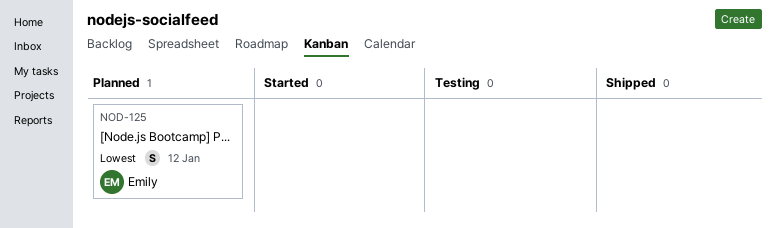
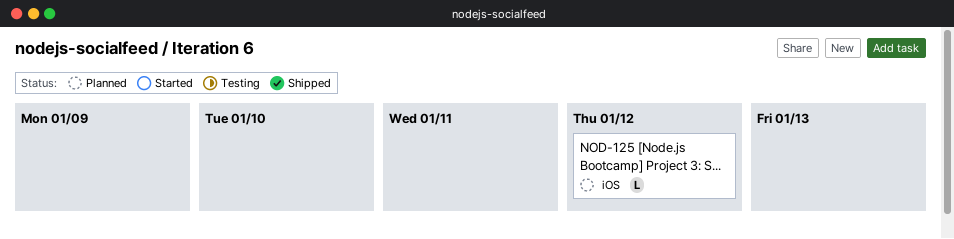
NOD-125, estimate: S -> L

